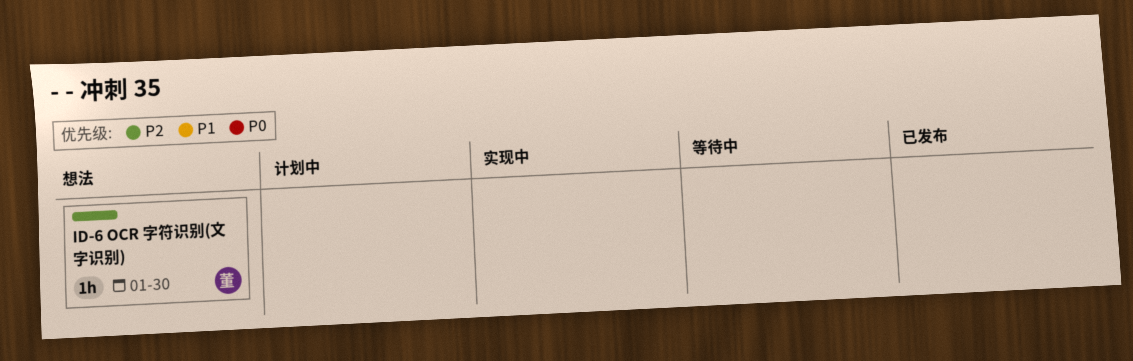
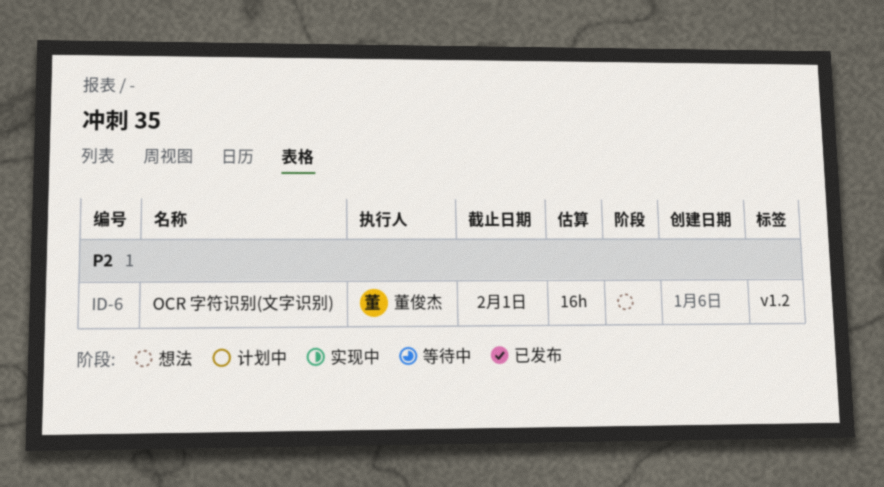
ID-6, estimate: 1h -> 16h
ID-6, due: Jan 30 -> Feb 1

